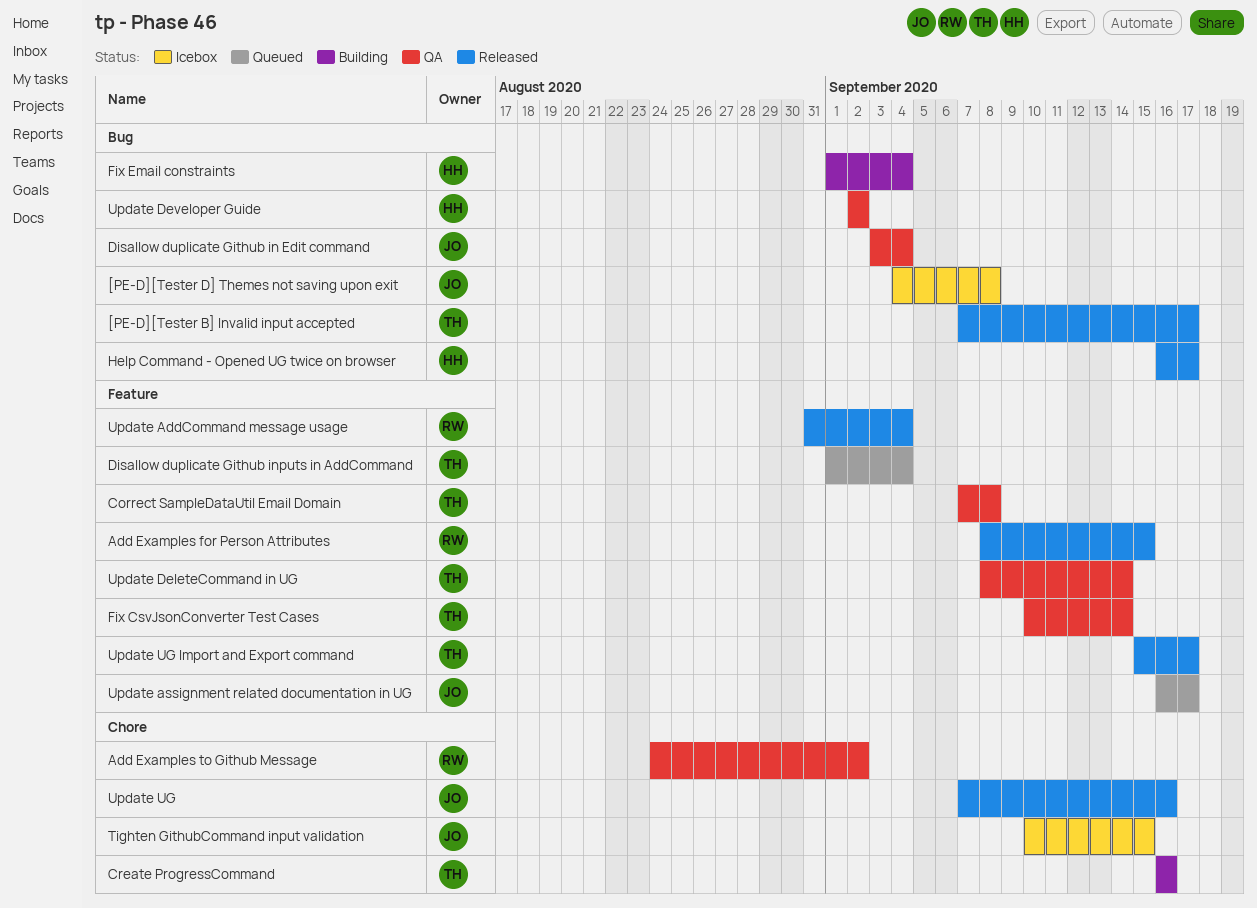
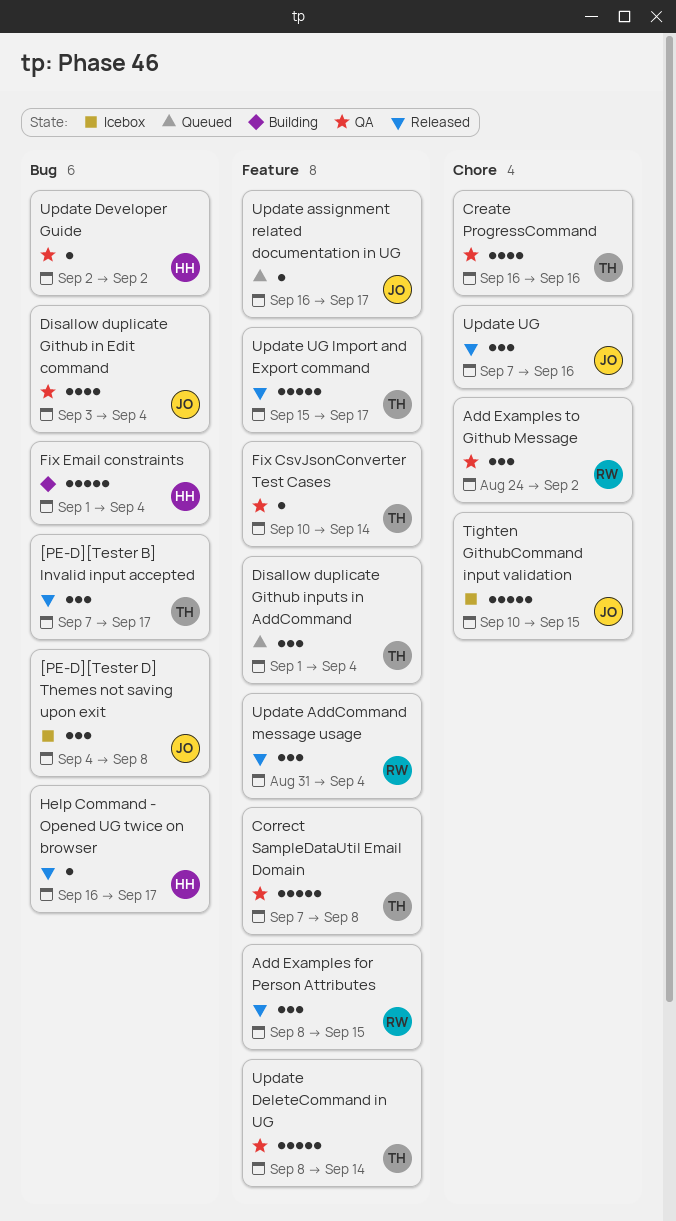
Create ProgressCommand, status: Building -> QA

